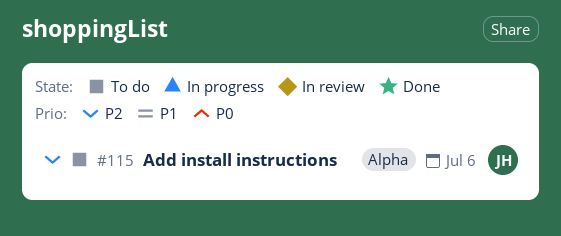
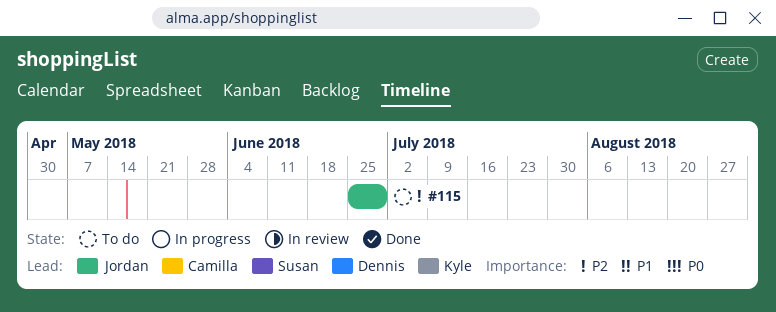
#115, due: Jul 6 -> Jun 29

